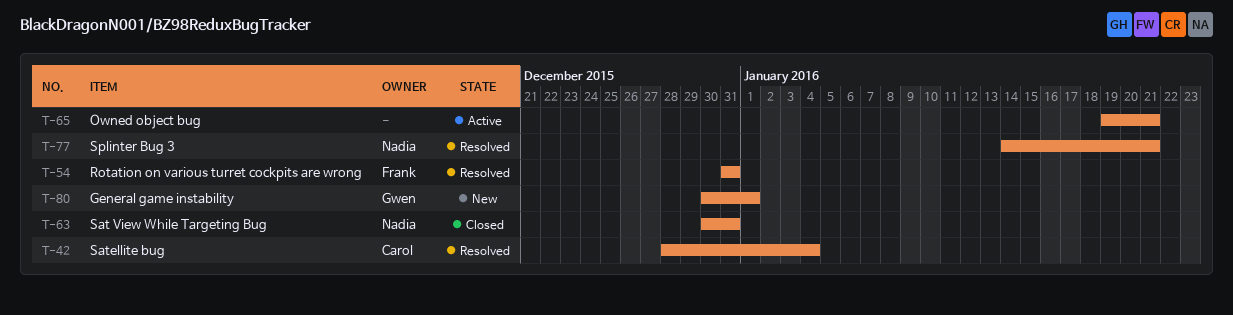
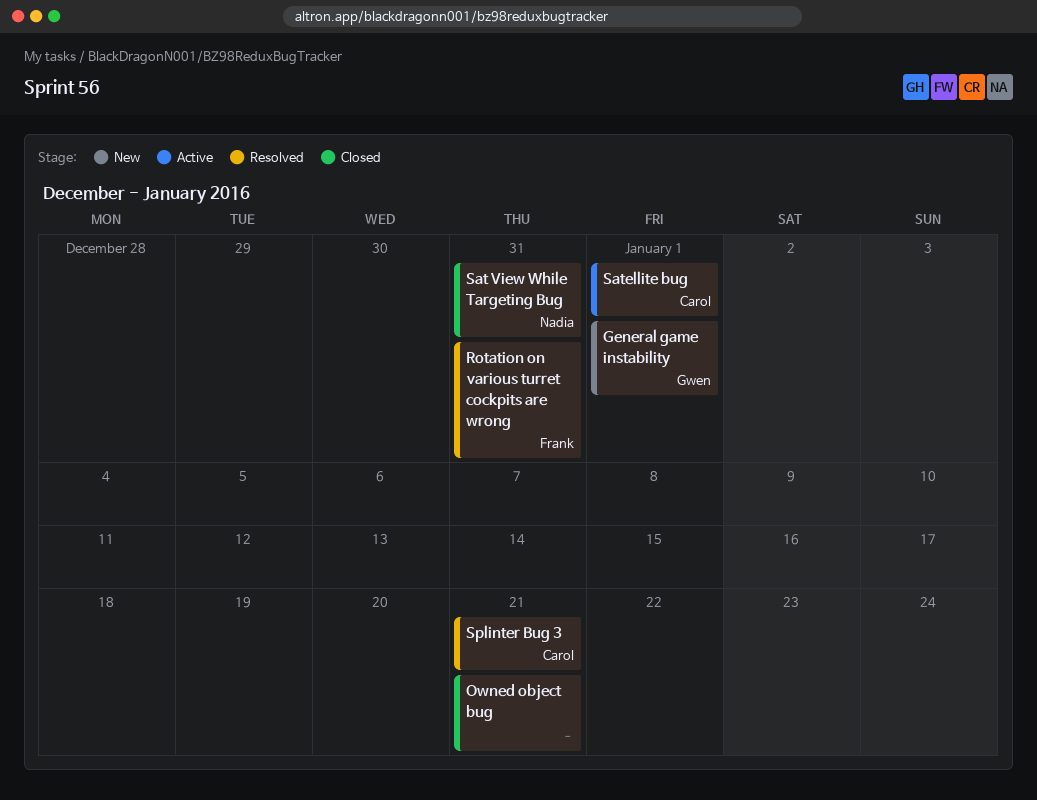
Owned object bug, status: Active -> Closed
Satellite bug, status: Resolved -> Active
Satellite bug, due: Jan 4 -> Jan 1
Splinter Bug 3, owner: Nadia -> Carol

